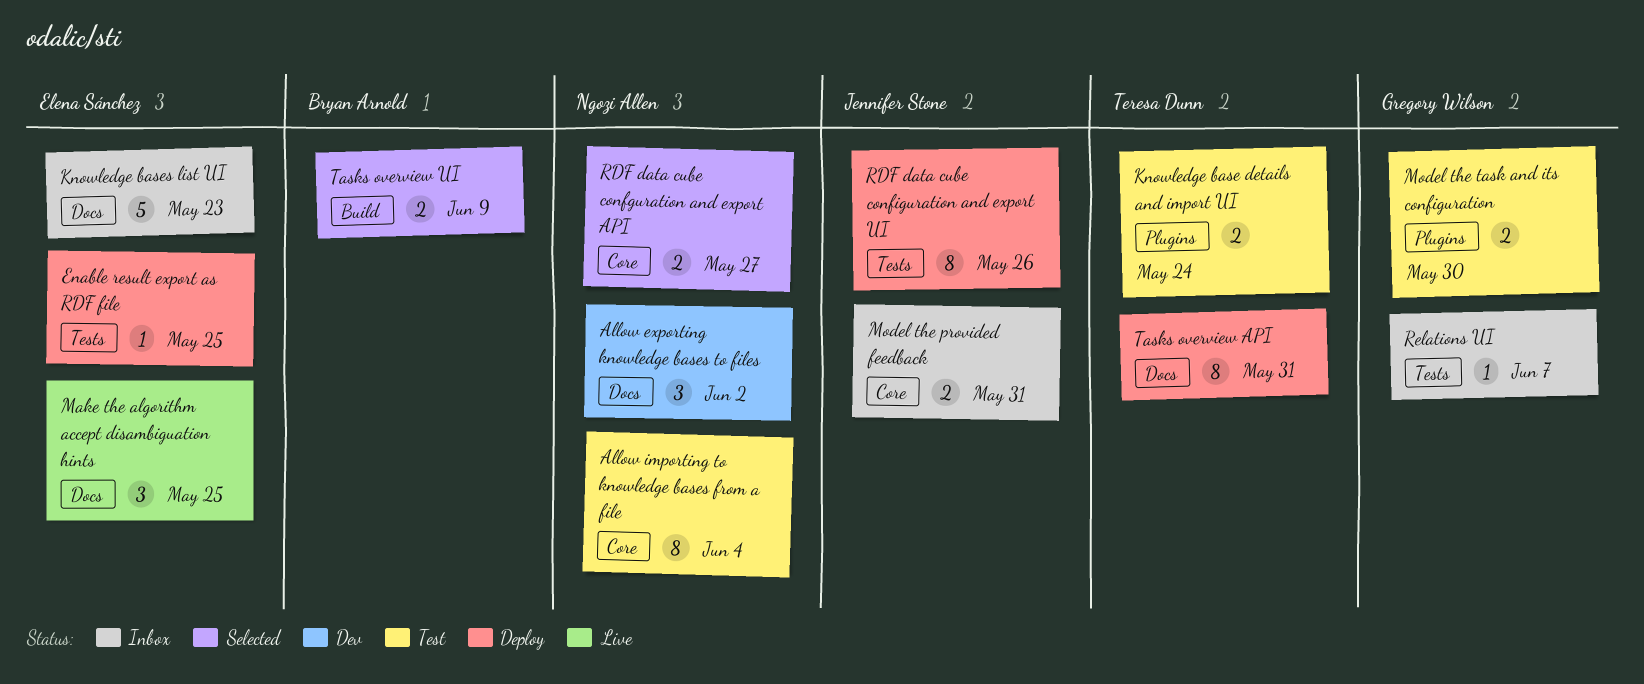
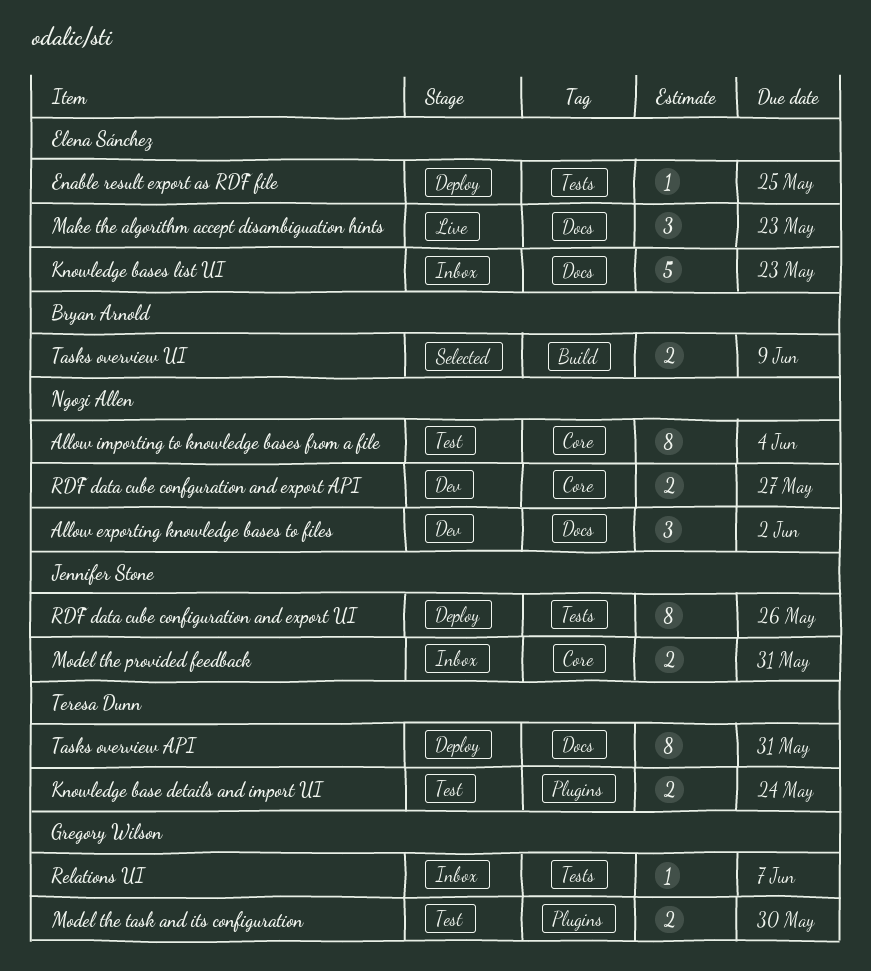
Make the algorithm accept disambiguation hints, due: May 25 -> May 23
RDF data cube confguration and export API, status: Selected -> Dev

